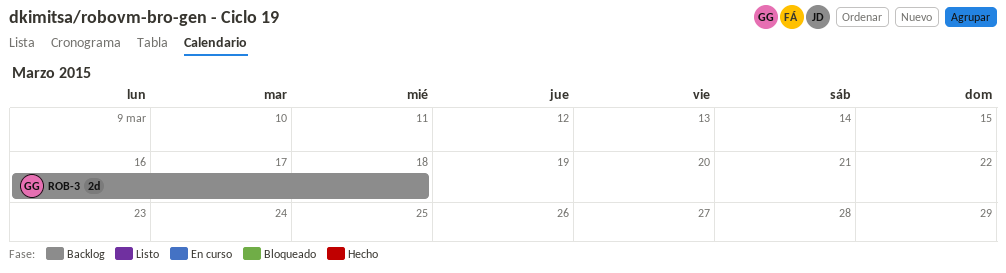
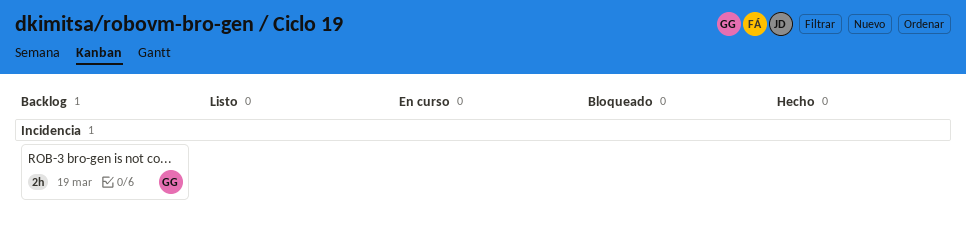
ROB-3, estimate: 2d -> 2h
ROB-3, due: Mar 18 -> Mar 19

